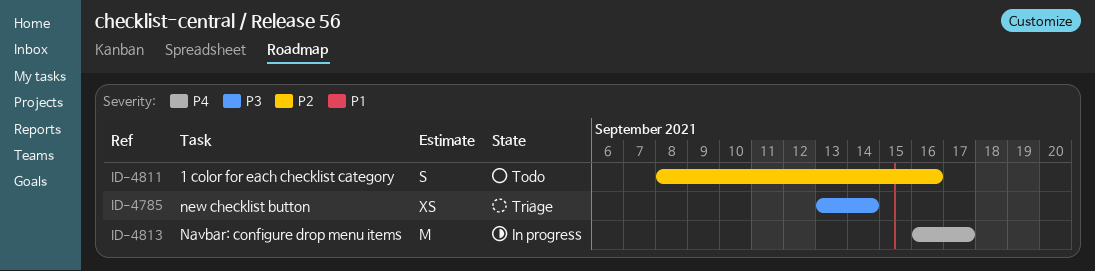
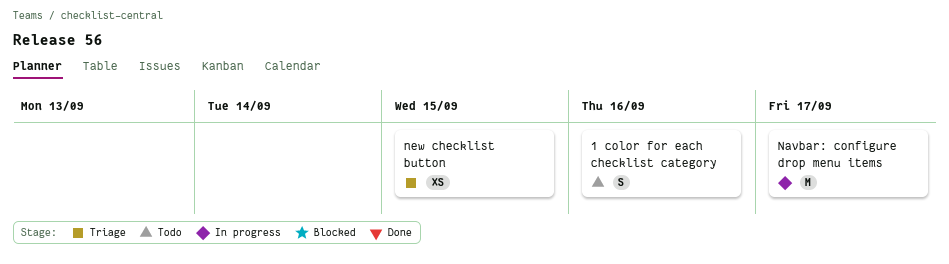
new checklist button, due: Sep 14 -> Sep 15

